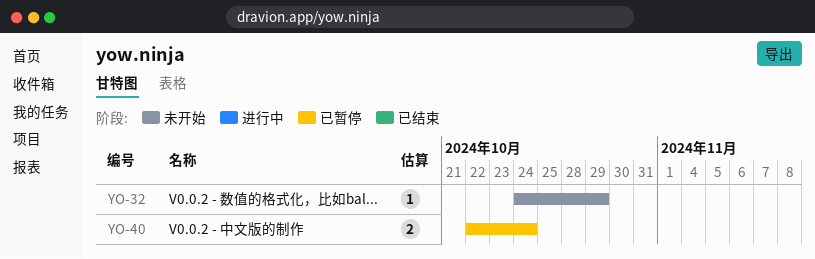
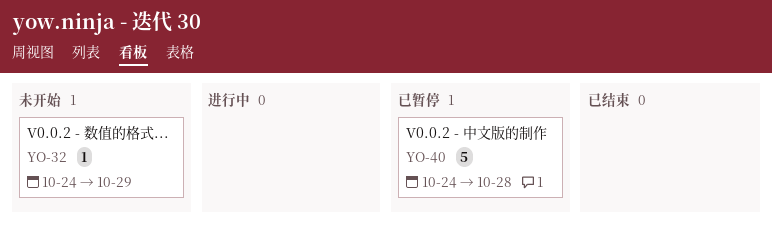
YO-40, estimate: 2 -> 5
YO-40, start: Oct 22 -> Oct 24
YO-40, due: Oct 24 -> Oct 28

